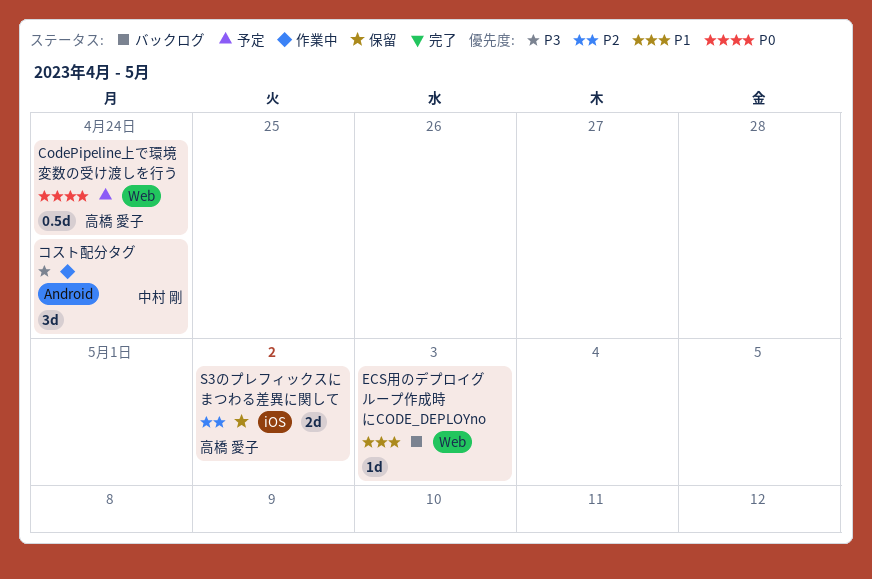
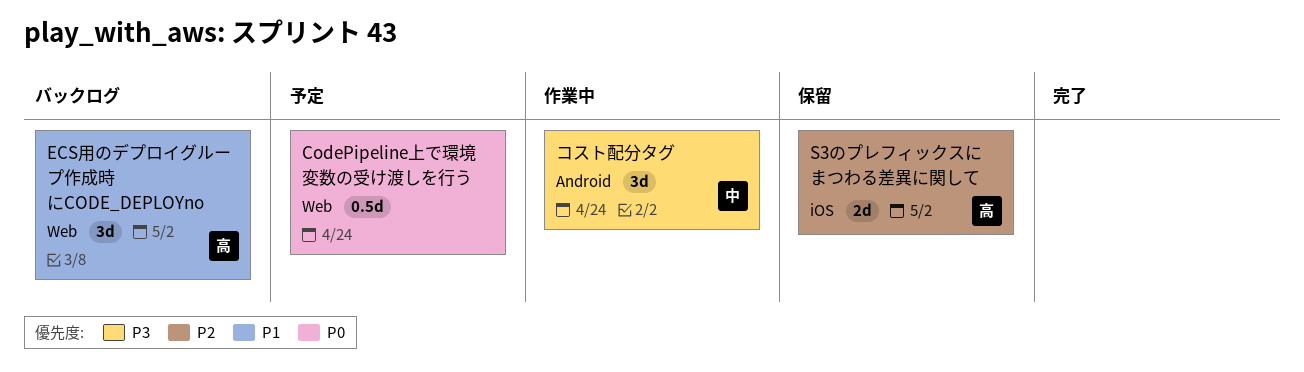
CodePipeline上で環境変数の受け渡しを行う, owner: 高橋 愛子 -> none
ECS用のデプロイグループ作成時にCODE_DEPLOYno, owner: none -> 高橋 愛子
ECS用のデプロイグループ作成時にCODE_DEPLOYno, estimate: 1d -> 3d
ECS用のデプロイグループ作成時にCODE_DEPLOYno, due: May 3 -> May 2

